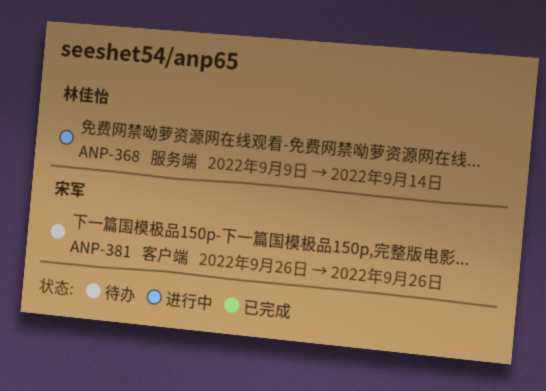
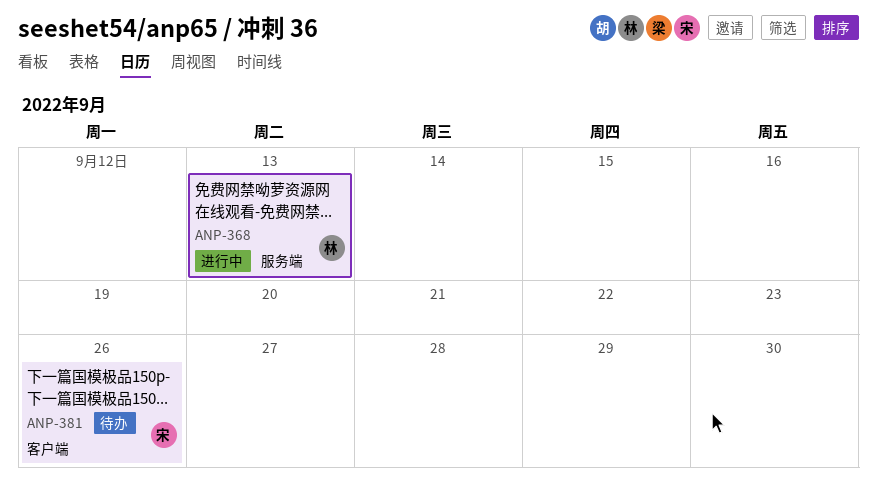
ANP-368, due: Sep 14 -> Sep 13

